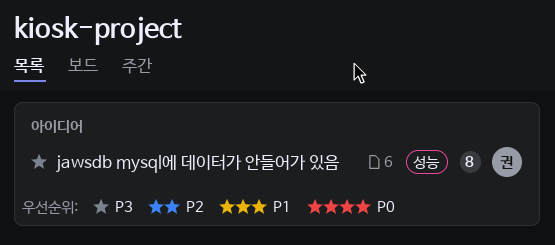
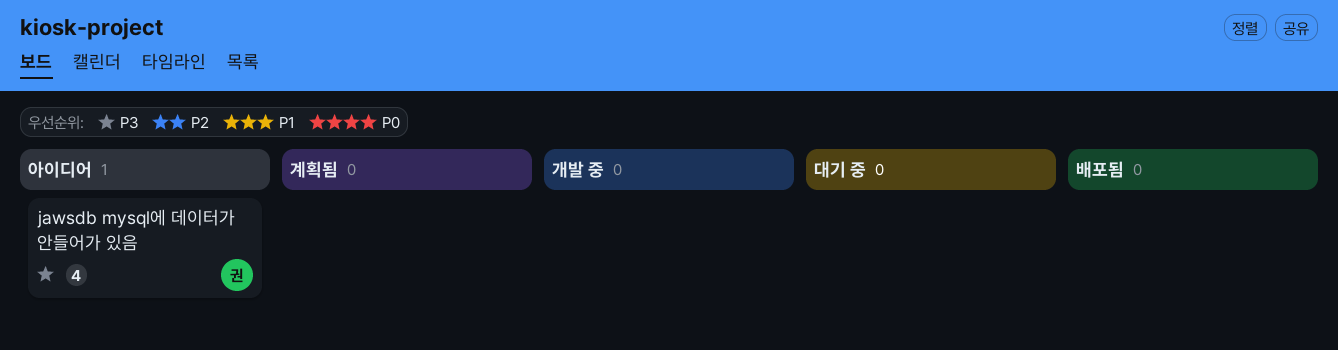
jawsdb mysql에 데이터가 안들어가 있음, estimate: 8 -> 4

